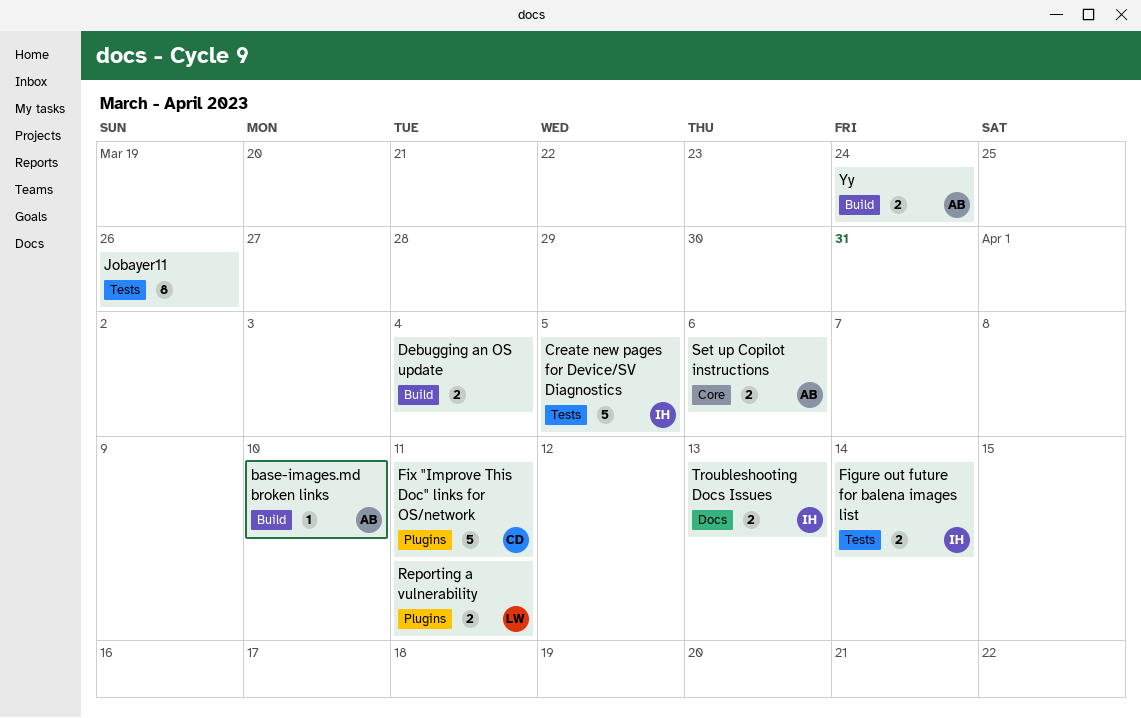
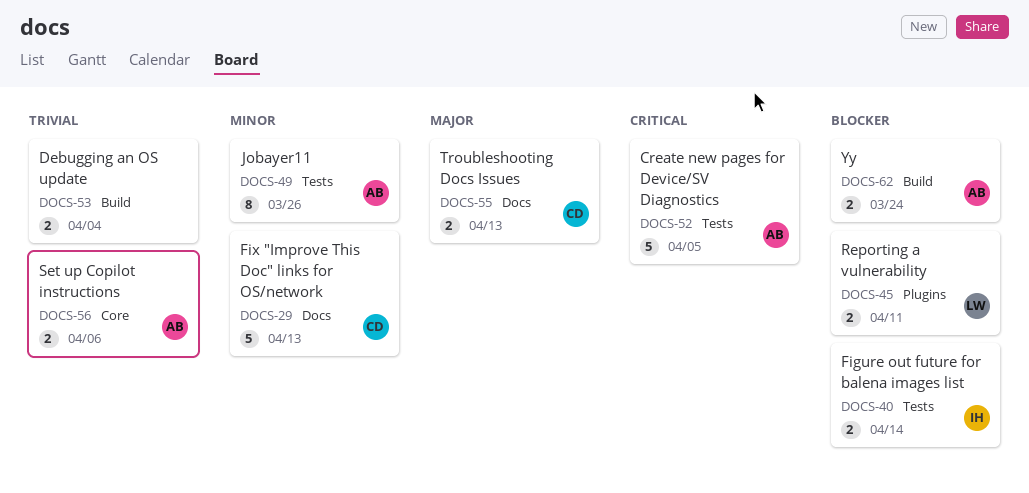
base-images.md broken links: present -> none
Create new pages for Device/SV Diagnostics, owner: IH -> AB
Fix "Improve This Doc" links for OS/network, label: Plugins -> Docs
Fix "Improve This Doc" links for OS/network, due: Apr 11 -> Apr 13
Jobayer11, owner: none -> AB
Troubleshooting Docs Issues, owner: IH -> CD

